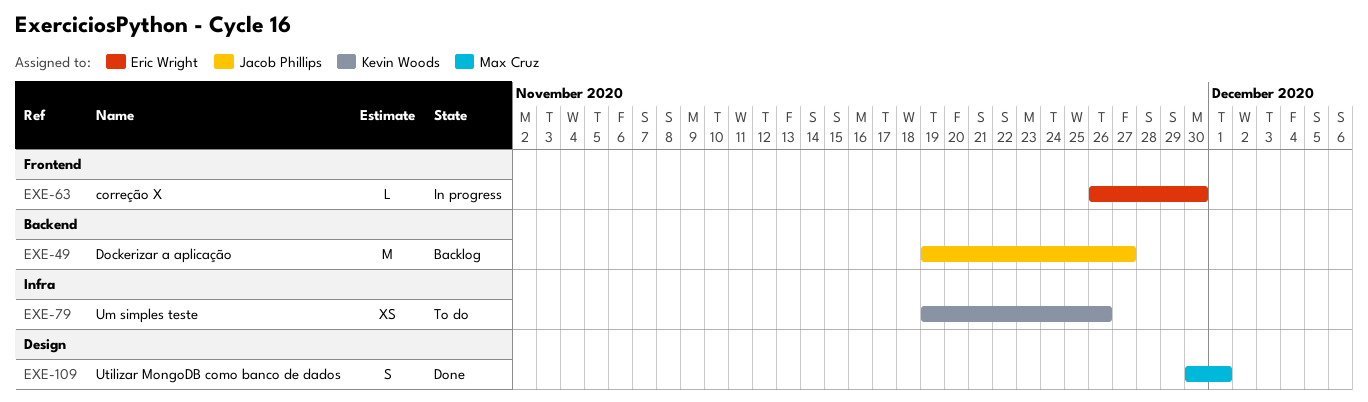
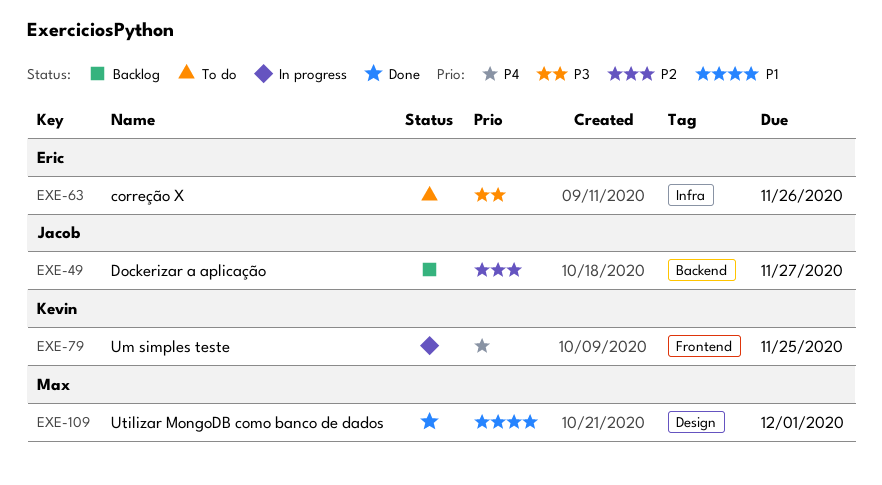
EXE-63, status: In progress -> To do
EXE-63, label: Frontend -> Infra
EXE-63, due: Nov 30 -> Nov 26
EXE-79, status: To do -> In progress
EXE-79, label: Infra -> Frontend
EXE-79, due: Nov 26 -> Nov 25

